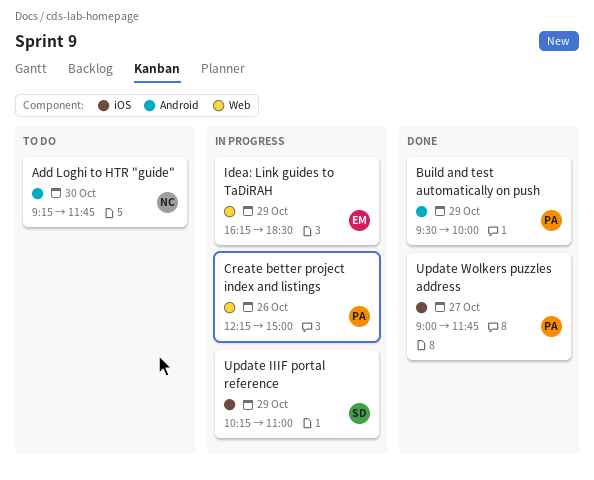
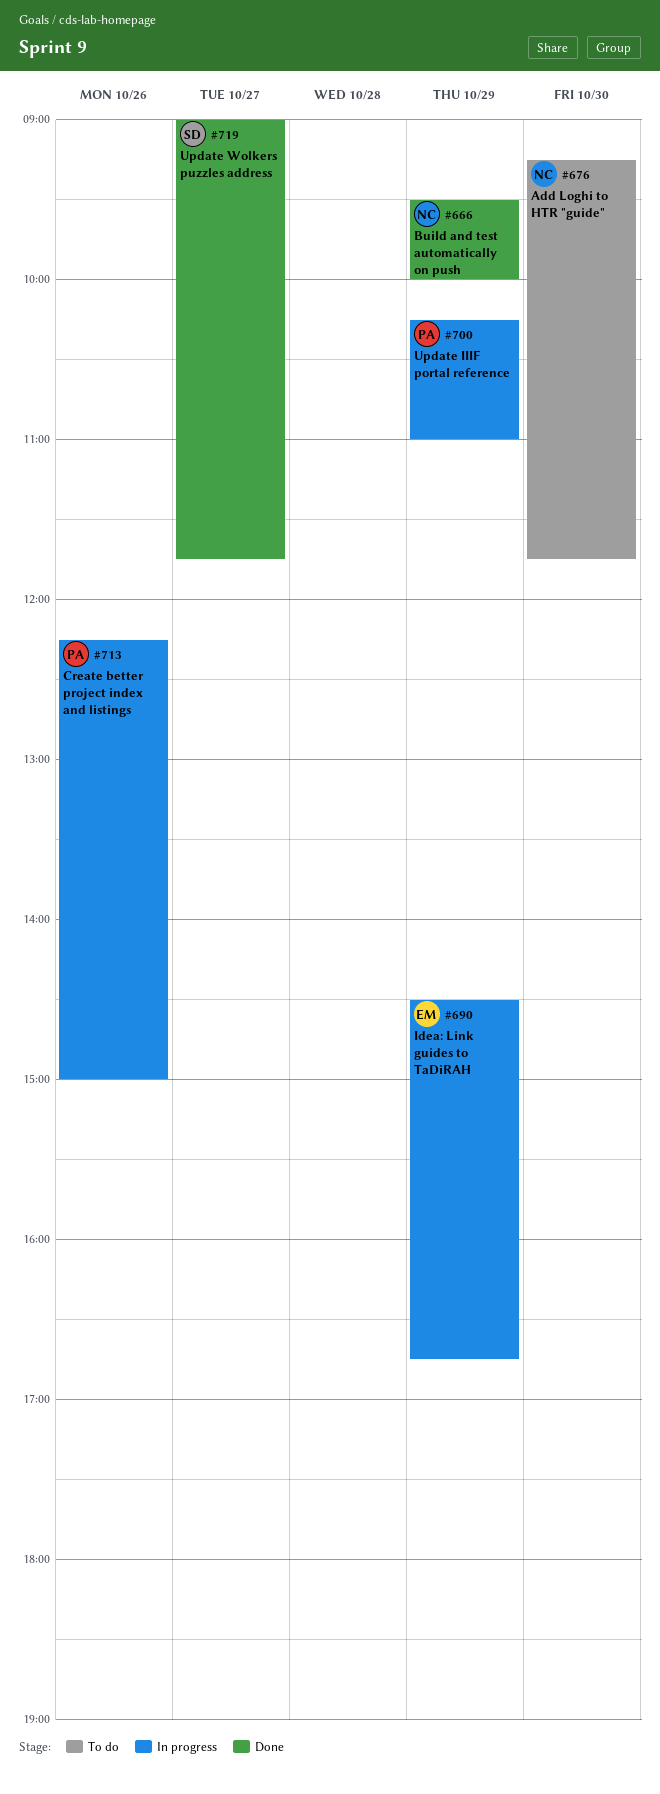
Build and test automatically on push, owner: PA -> NC
Idea: Link guides to TaDiRAH, begins: 16:15 -> 14:30
Idea: Link guides to TaDiRAH, ends: 18:30 -> 16:45
Update IIIF portal reference, owner: SD -> PA
Update Wolkers puzzles address, owner: PA -> SD

